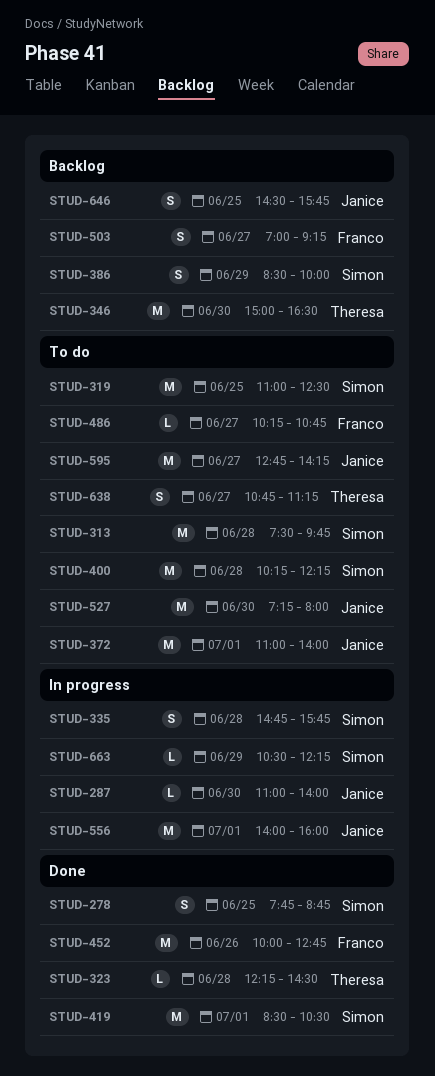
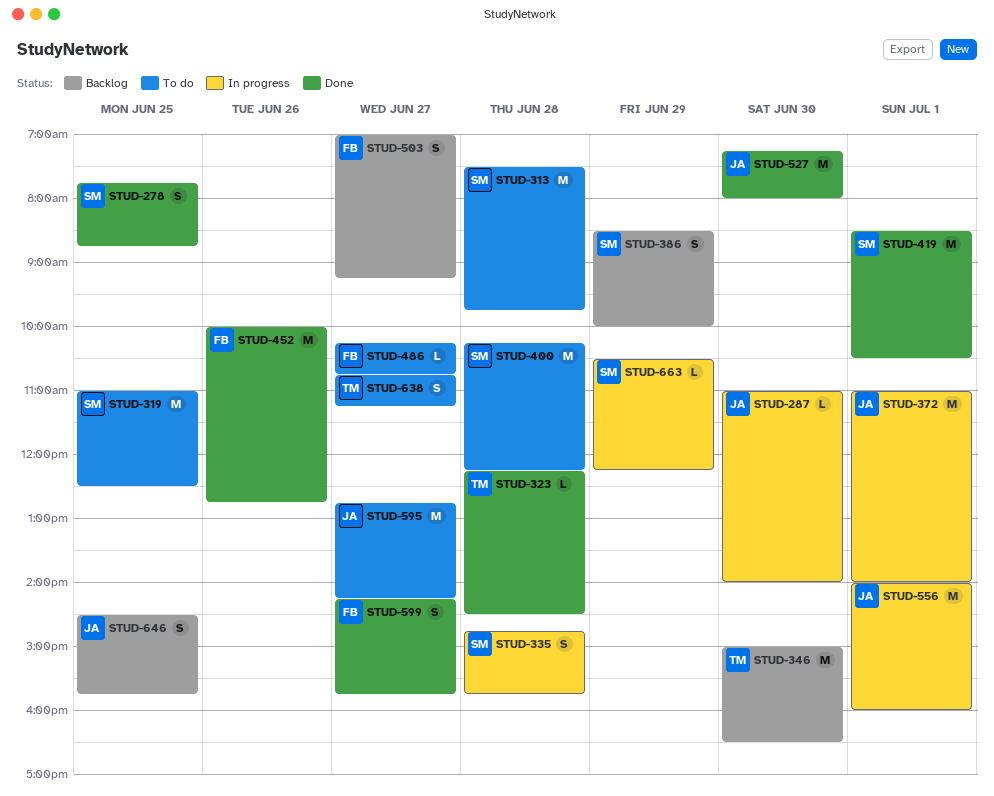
STUD-372, status: To do -> In progress
STUD-527, status: To do -> Done
STUD-599: none -> present

